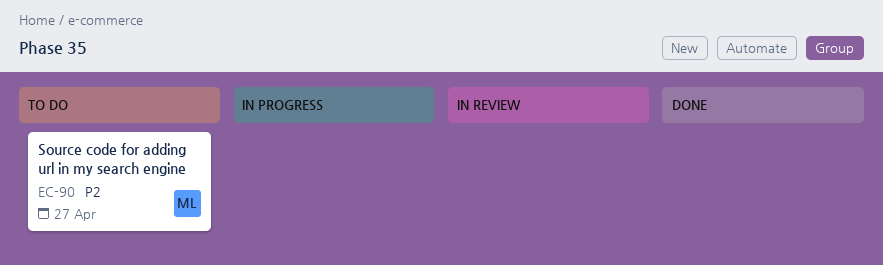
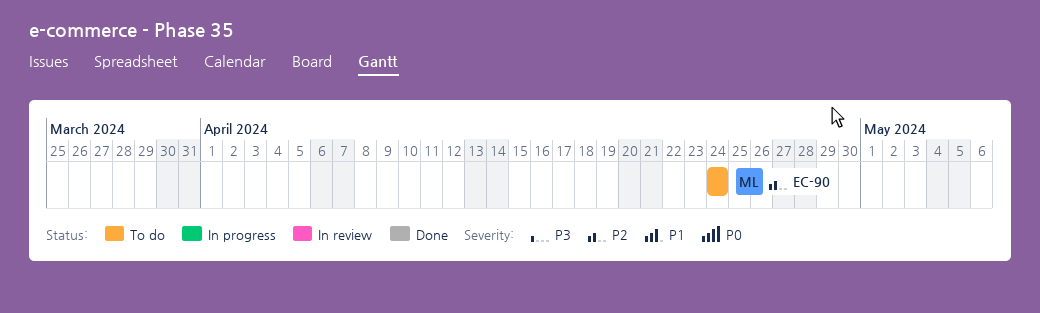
EC-90, due: Apr 27 -> Apr 24

